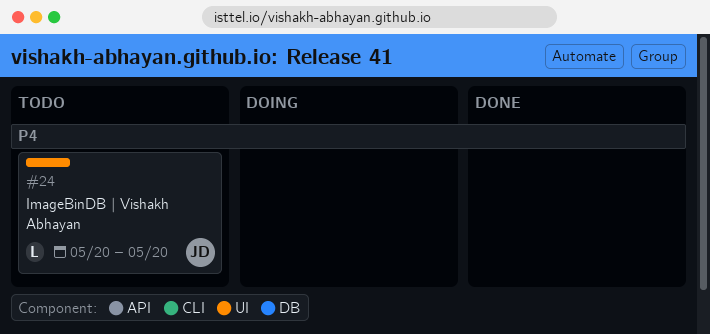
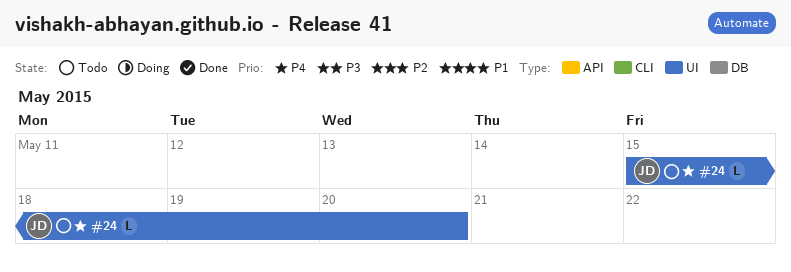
#24, start: May 20 -> May 15

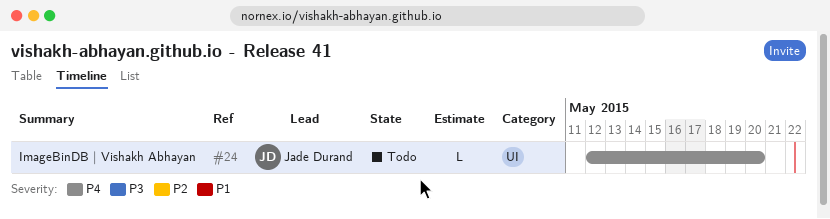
#24, start: May 15 -> May 12

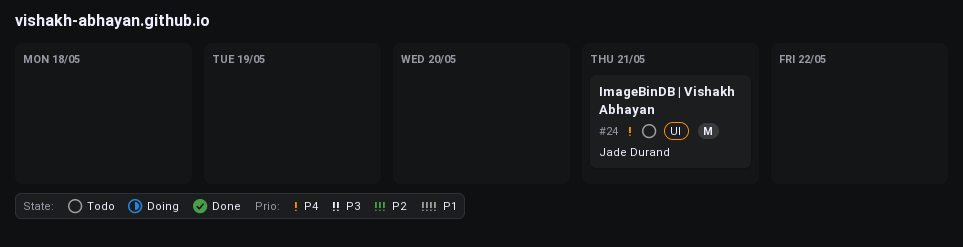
#24, estimate: L -> M
#24, due: May 20 -> May 21

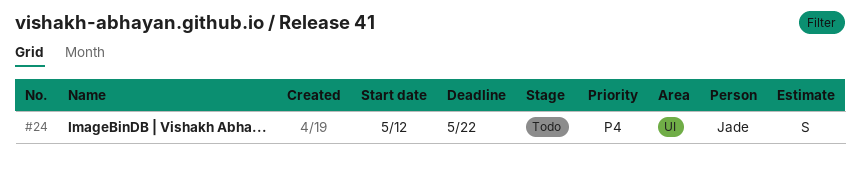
#24, estimate: M -> S
#24, due: May 21 -> May 22

